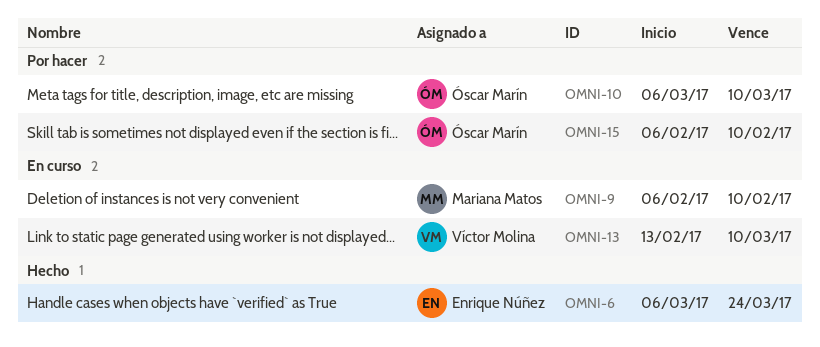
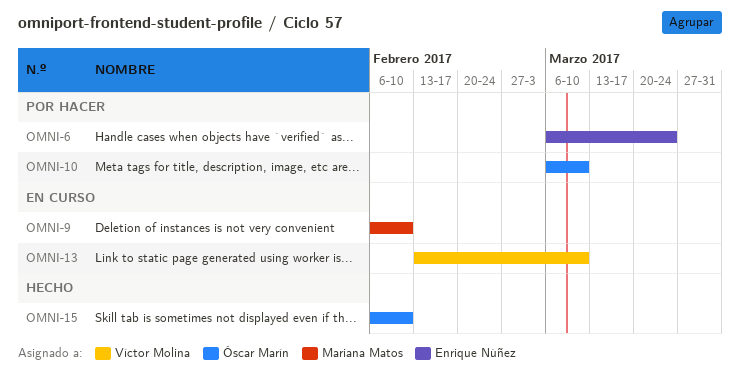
OMNI-6, status: Hecho -> Por hacer
OMNI-15, status: Por hacer -> Hecho

